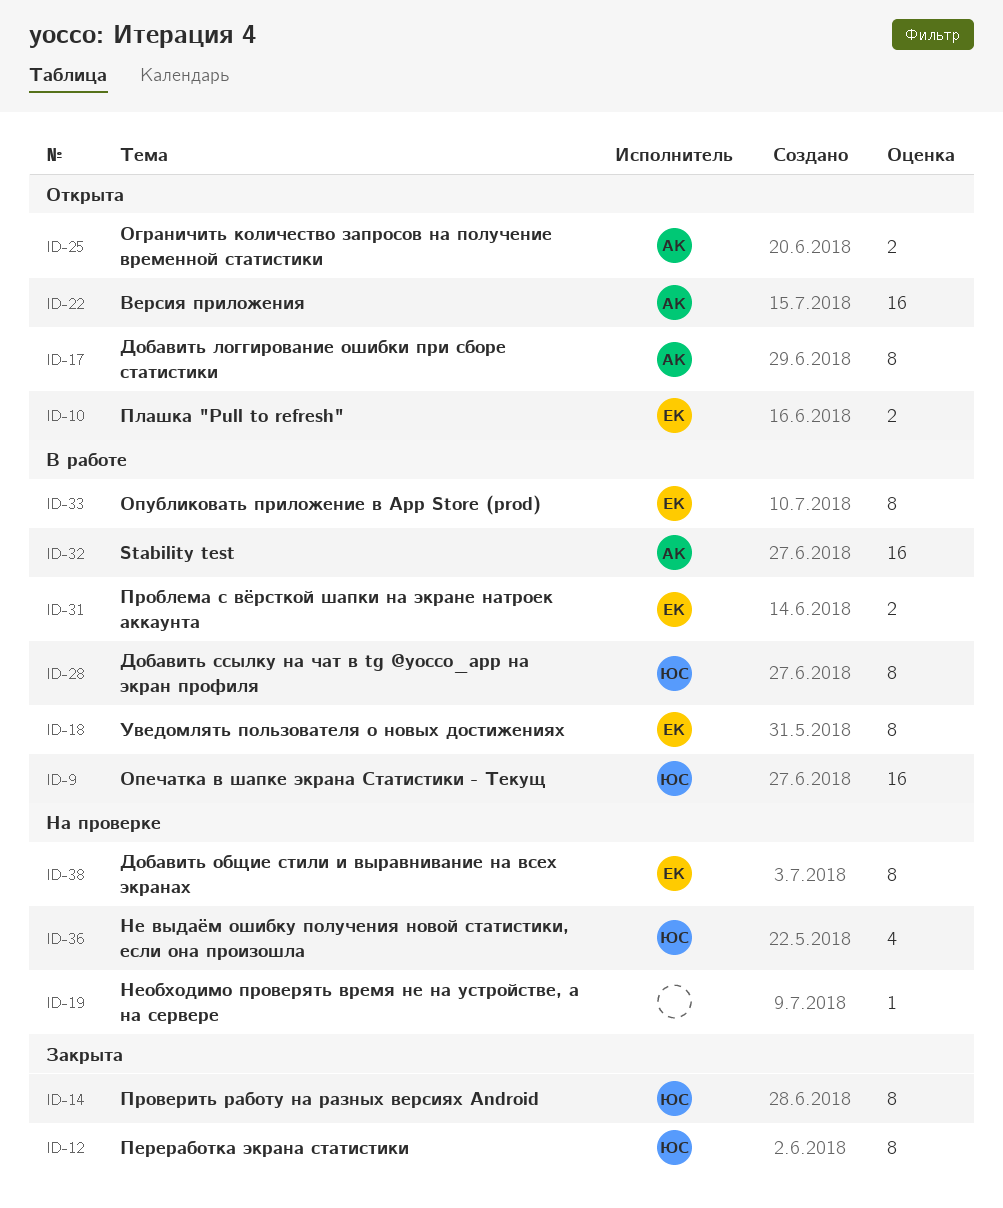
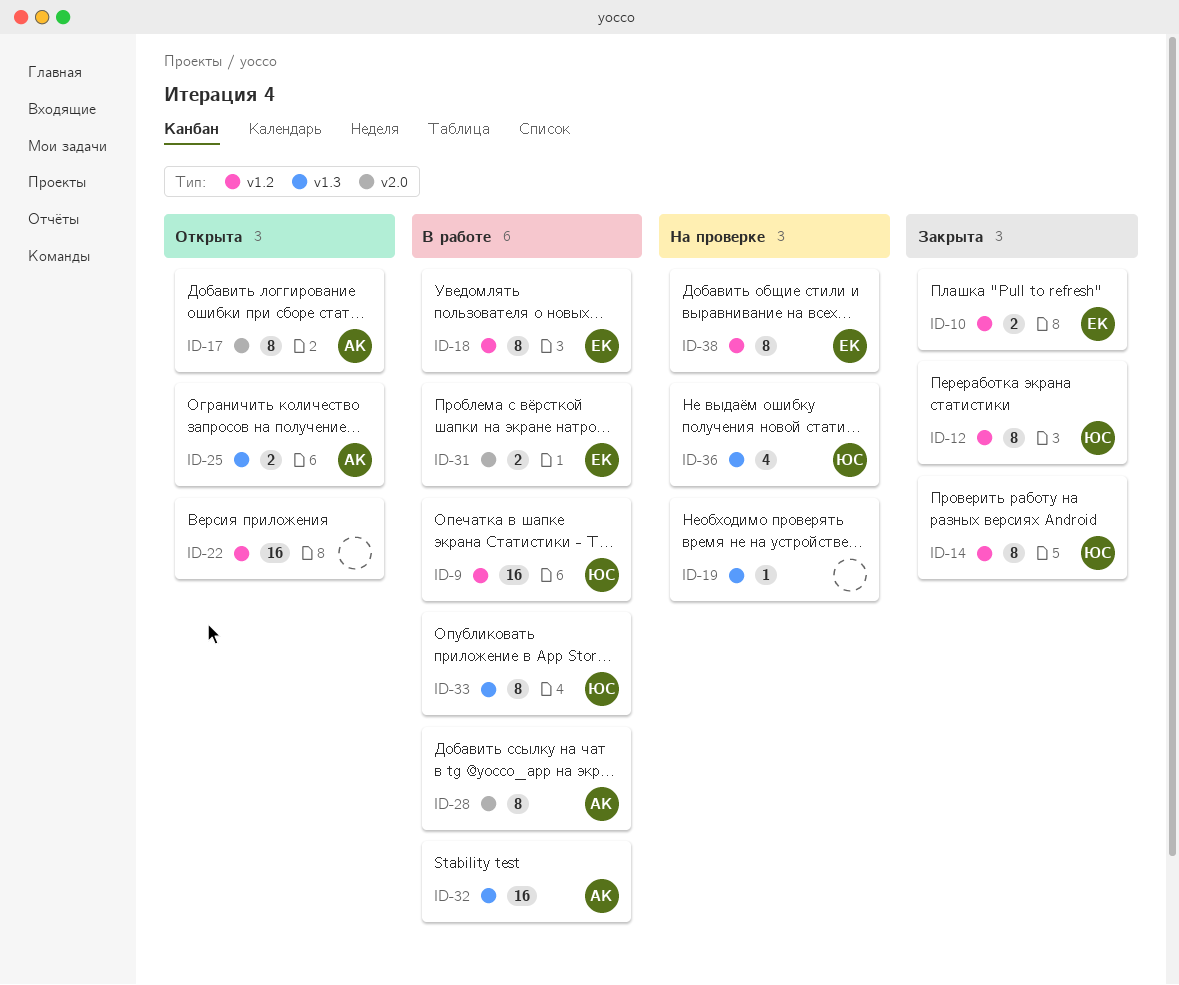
ID-10, status: Открыта -> Закрыта
ID-22, owner: АК -> none
ID-28, owner: ЮС -> АК
ID-33, owner: ЕК -> ЮС

